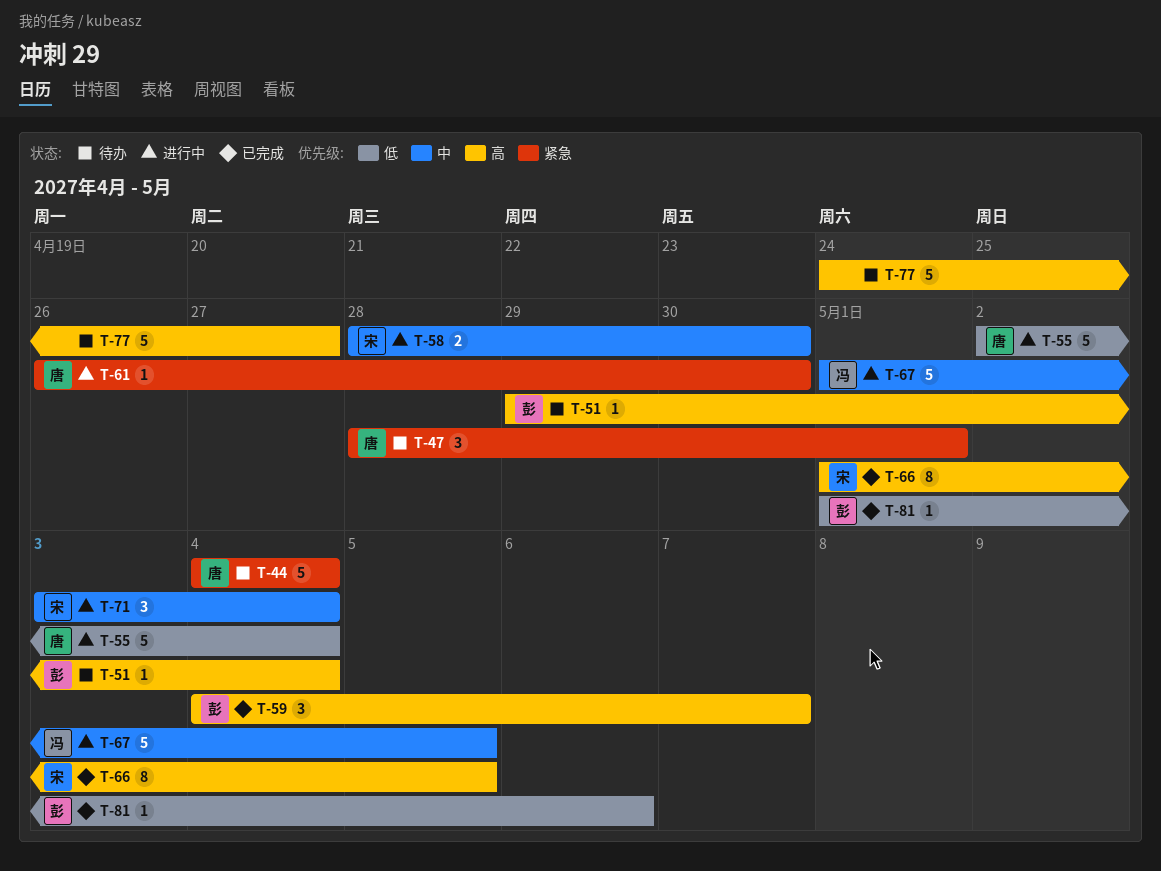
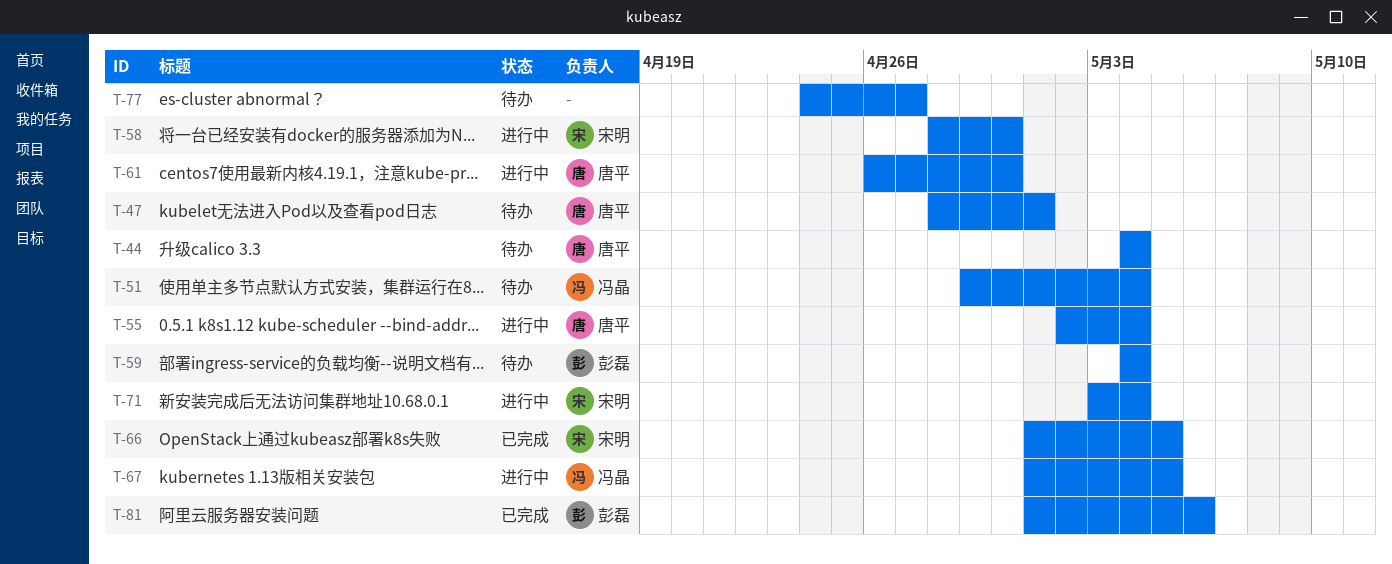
T-51, owner: 彭磊 -> 冯晶
T-59, status: 已完成 -> 待办
T-59, due: May 7 -> May 4

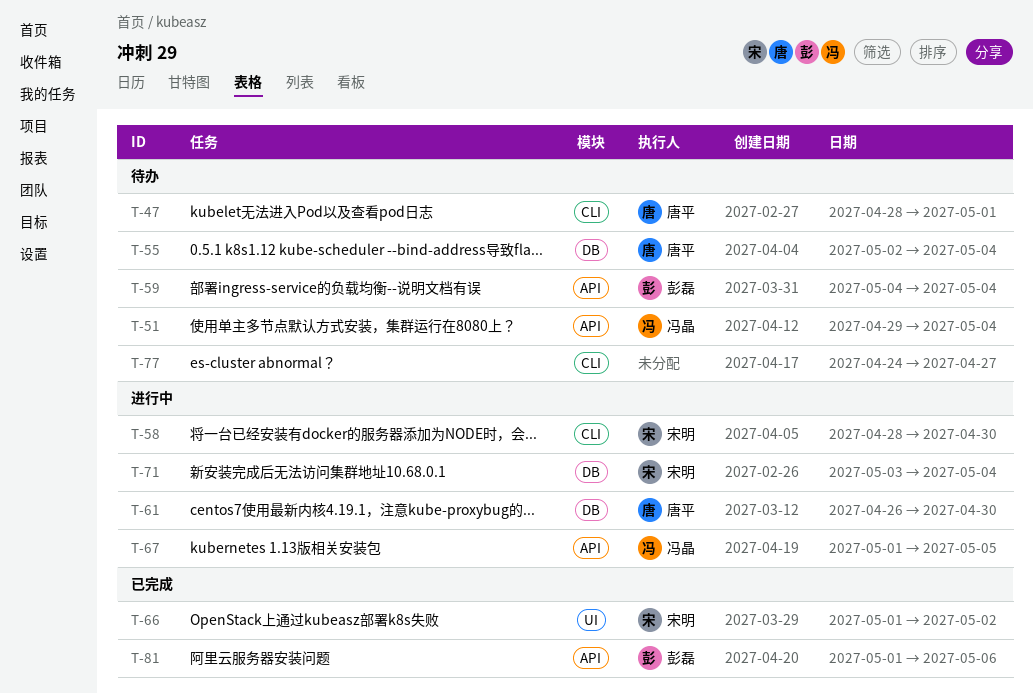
T-44: present -> none
T-55, status: 进行中 -> 待办
T-66, due: May 5 -> May 2

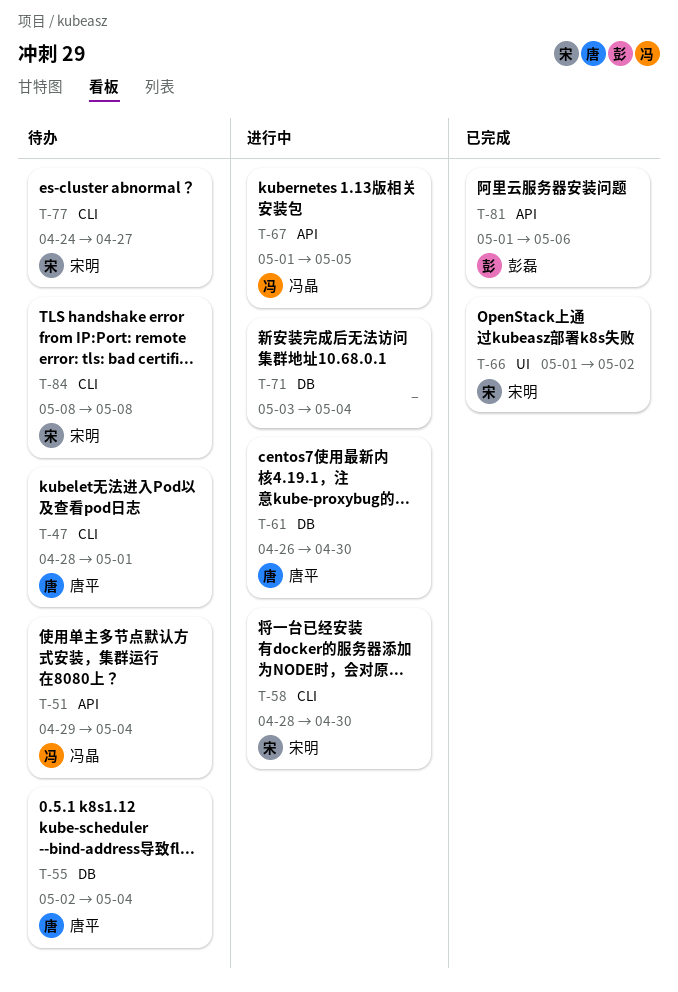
T-59: present -> none
T-71, owner: 宋明 -> none
T-77, owner: none -> 宋明
T-84: none -> present

